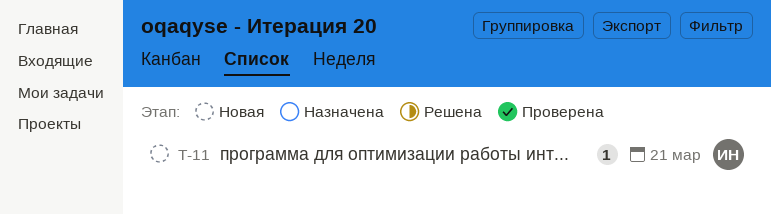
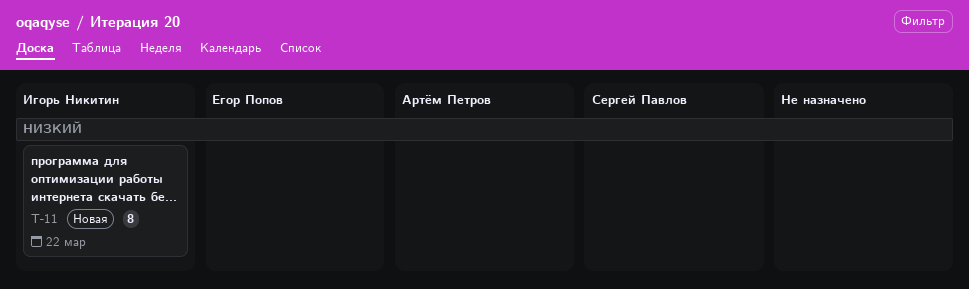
T-11, estimate: 1 -> 8
T-11, due: Mar 21 -> Mar 22

